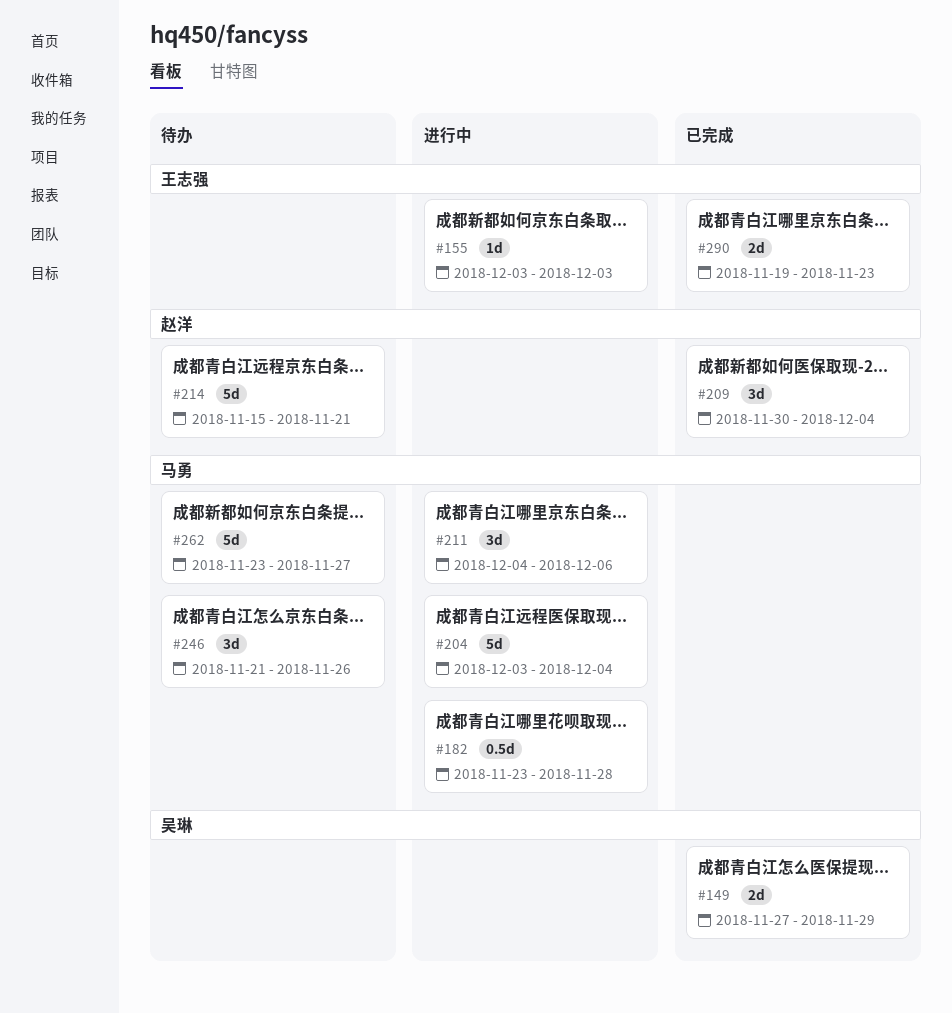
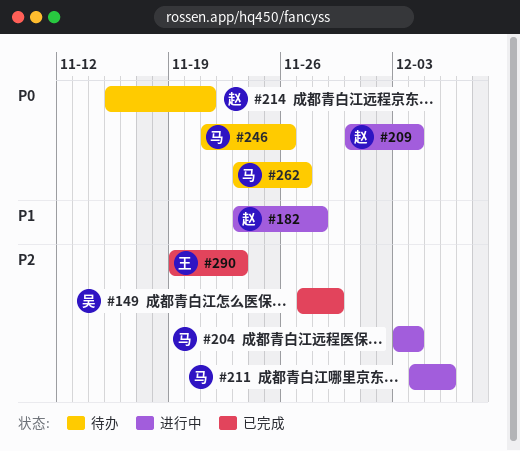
#155: present -> none
#182, owner: 马勇 -> 赵洋
#209, status: 已完成 -> 进行中

